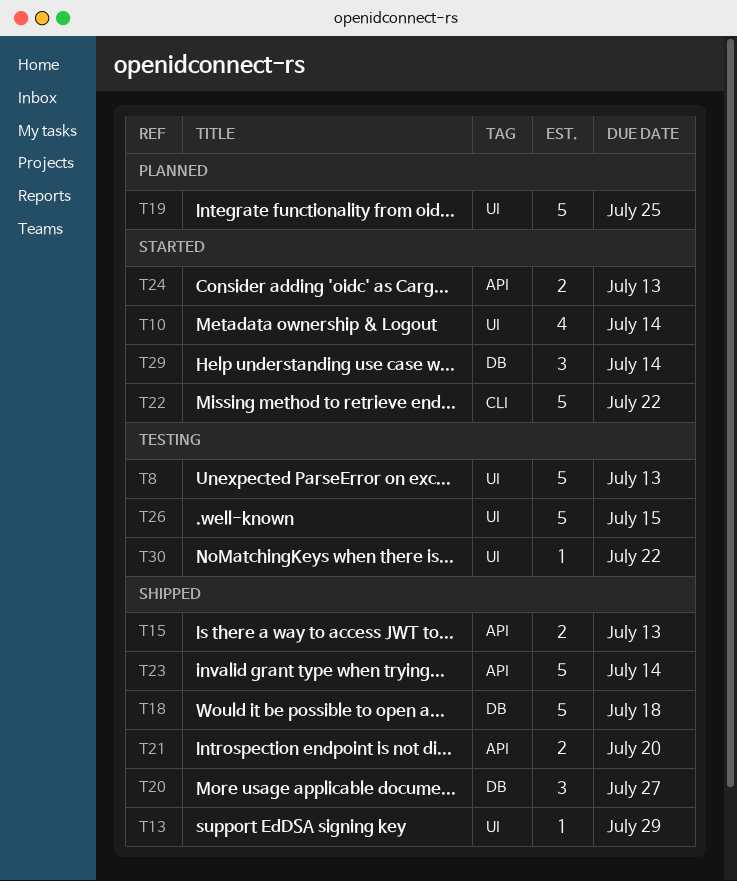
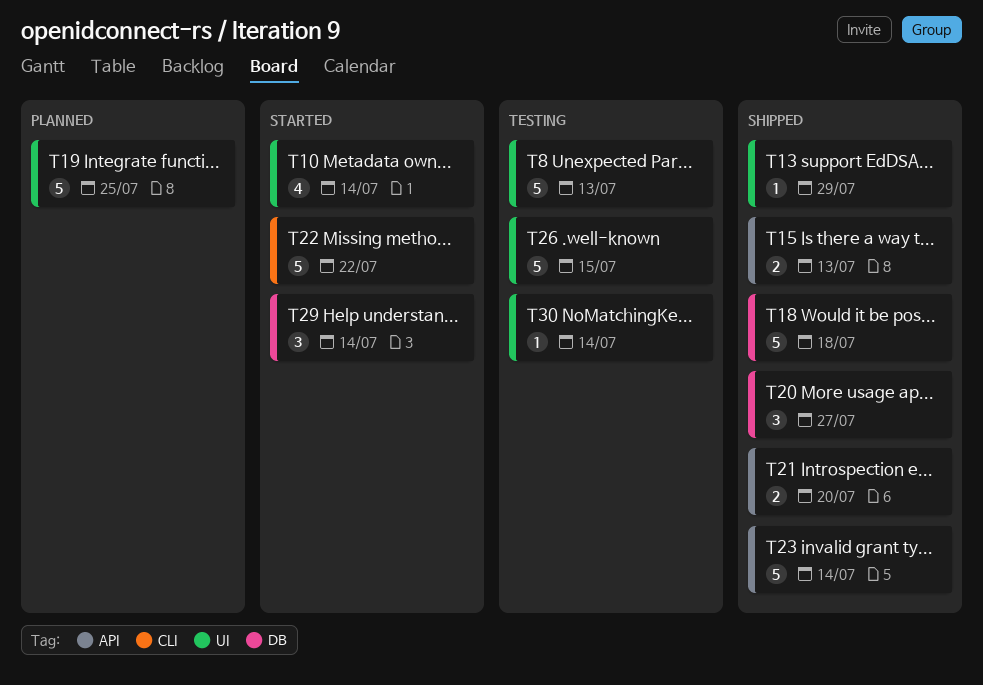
T24: present -> none
T30, due: Jul 22 -> Jul 14

